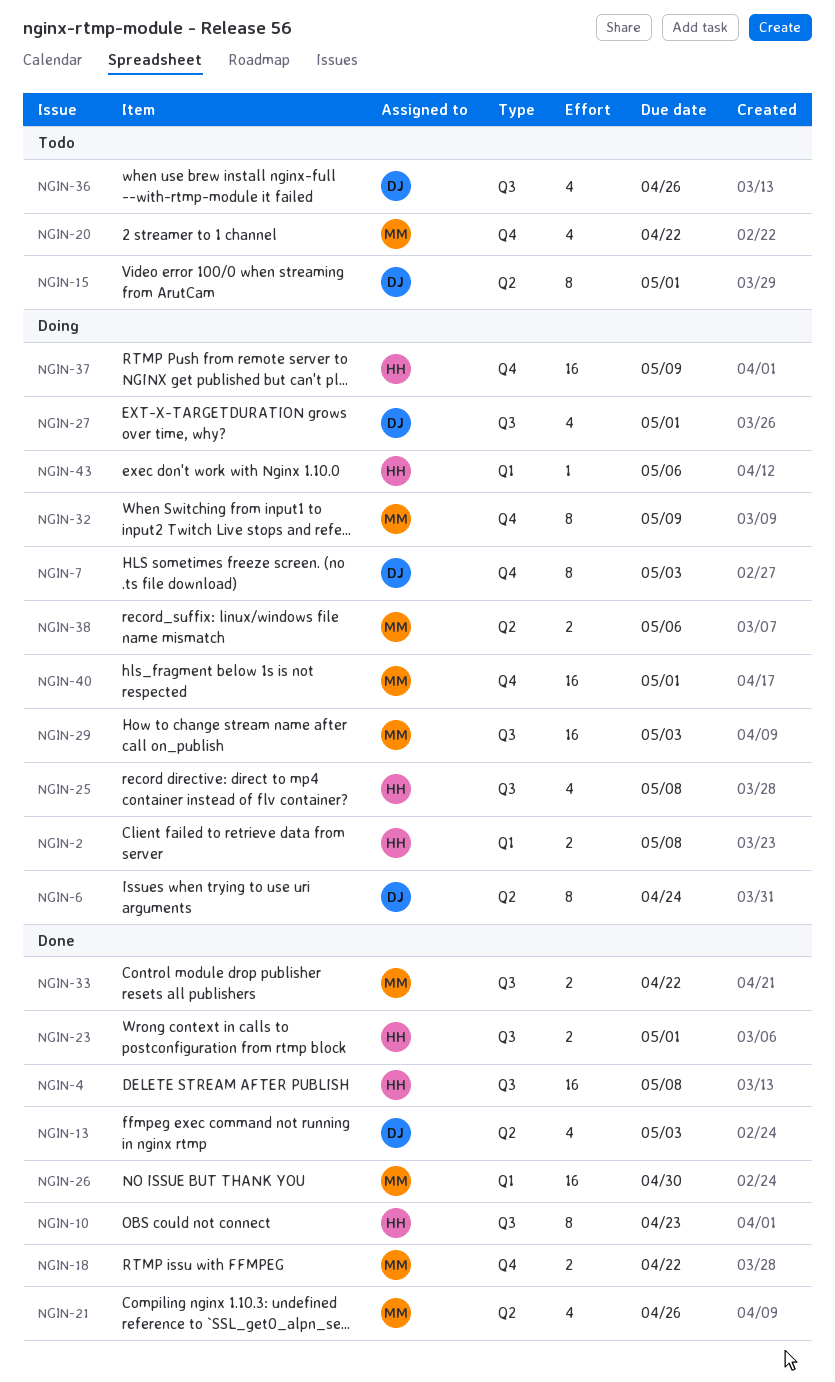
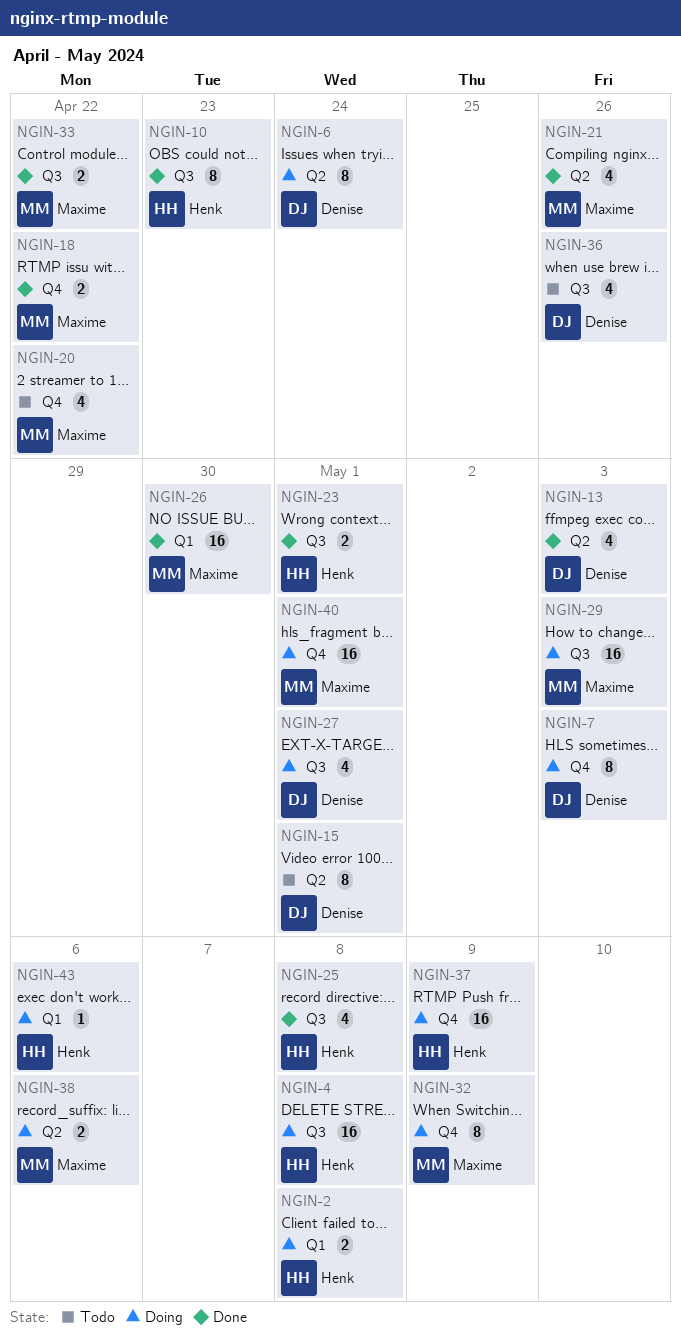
NGIN-4, status: Done -> Doing
NGIN-25, status: Doing -> Done

